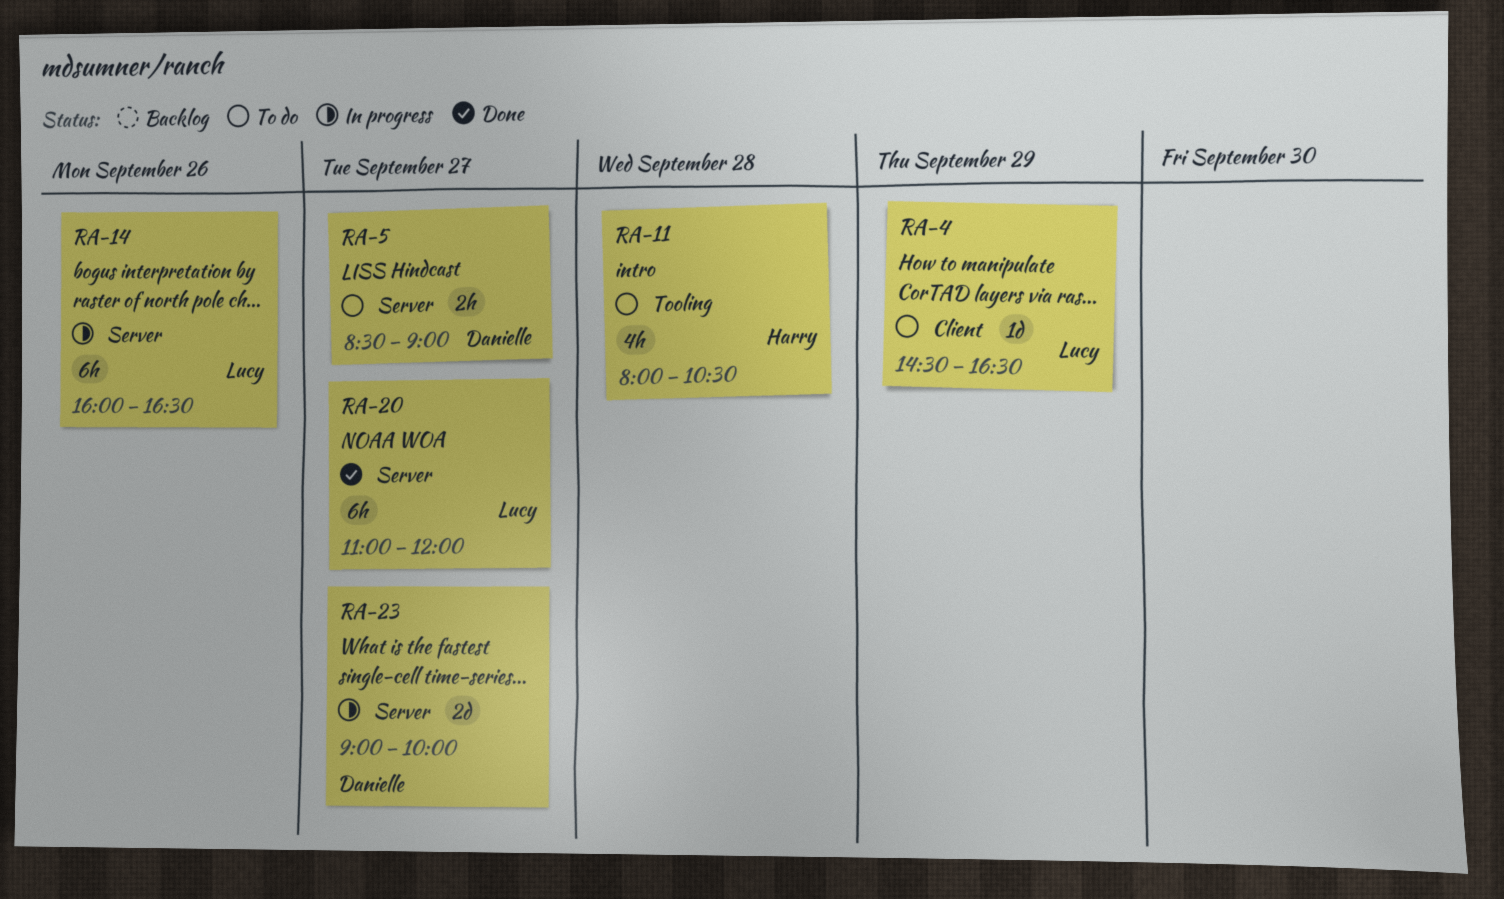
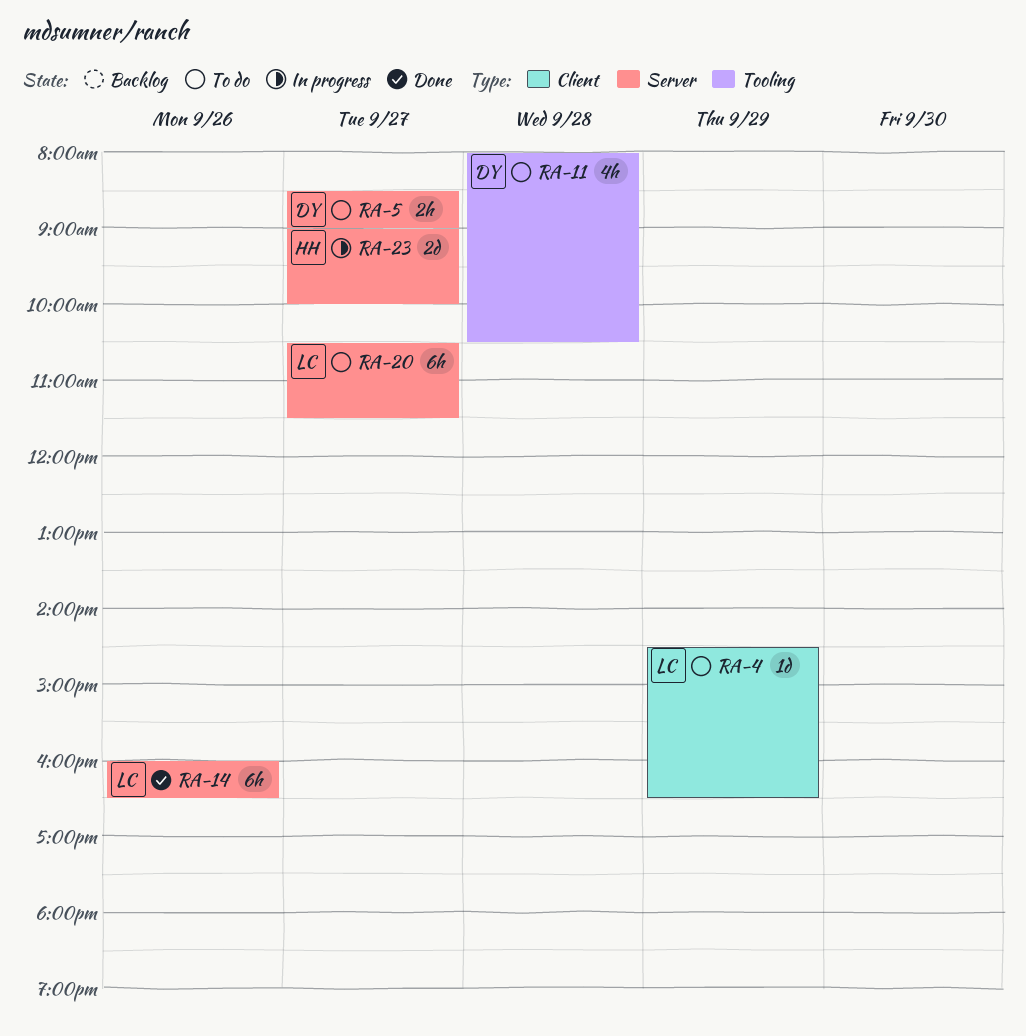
RA-11, owner: Harry -> Danielle
RA-14, status: In progress -> Done
RA-20, status: Done -> To do
RA-20, begins: 11:00 -> 10:30
RA-20, ends: 12:00 -> 11:30
RA-23, owner: Danielle -> Harry

